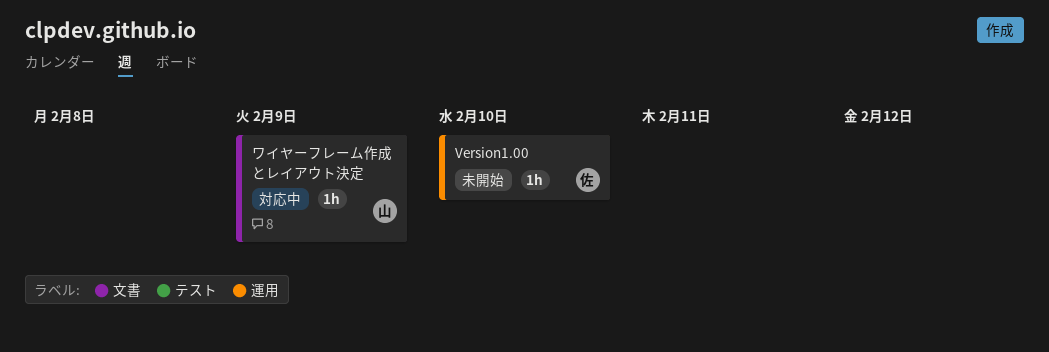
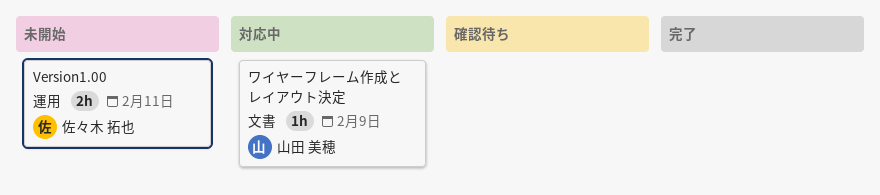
Version1.00, estimate: 1h -> 2h
Version1.00, due: Feb 10 -> Feb 11

